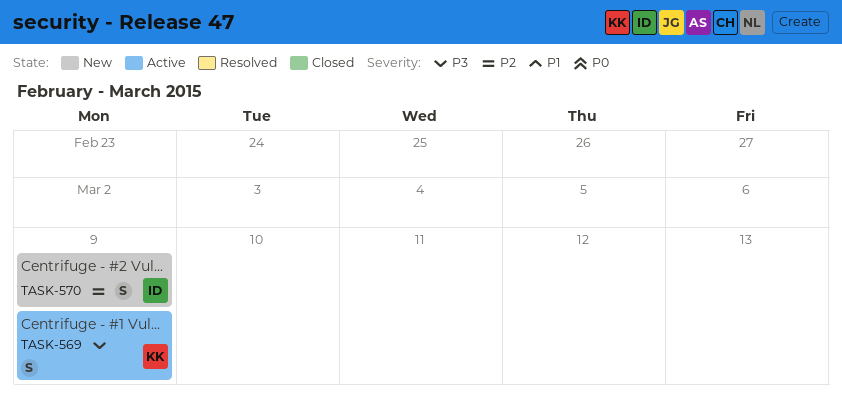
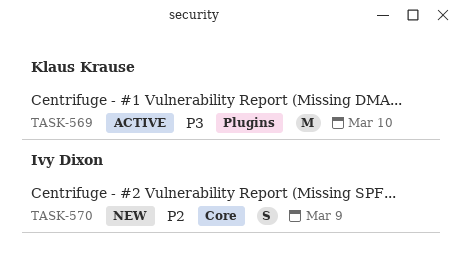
TASK-569, estimate: S -> M
TASK-569, due: Mar 9 -> Mar 10

